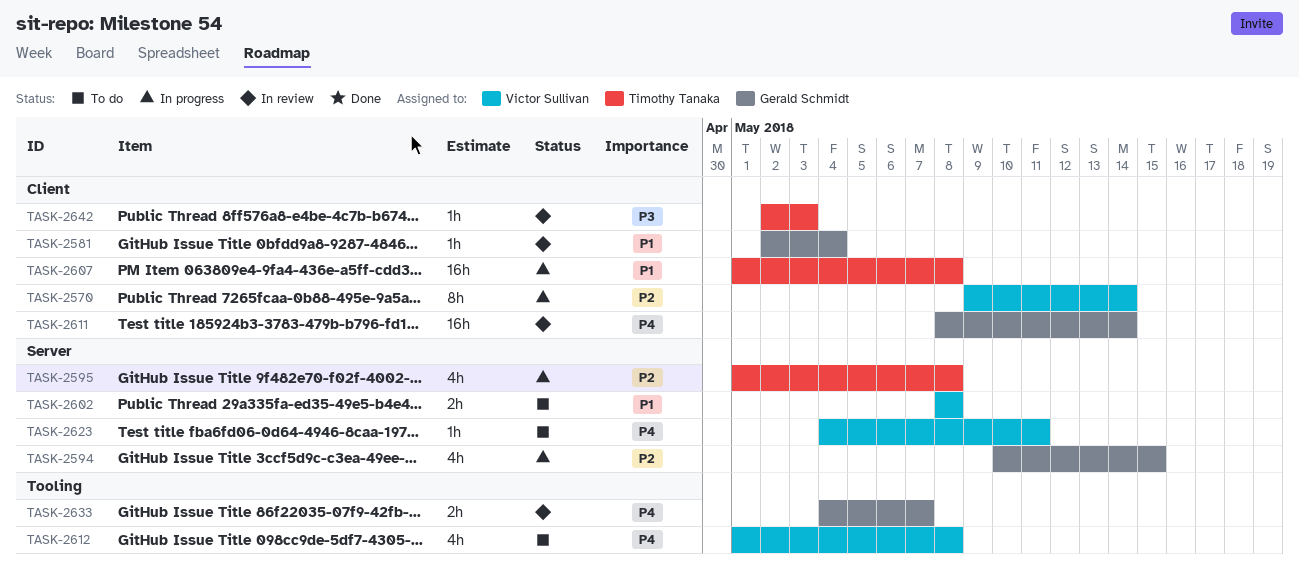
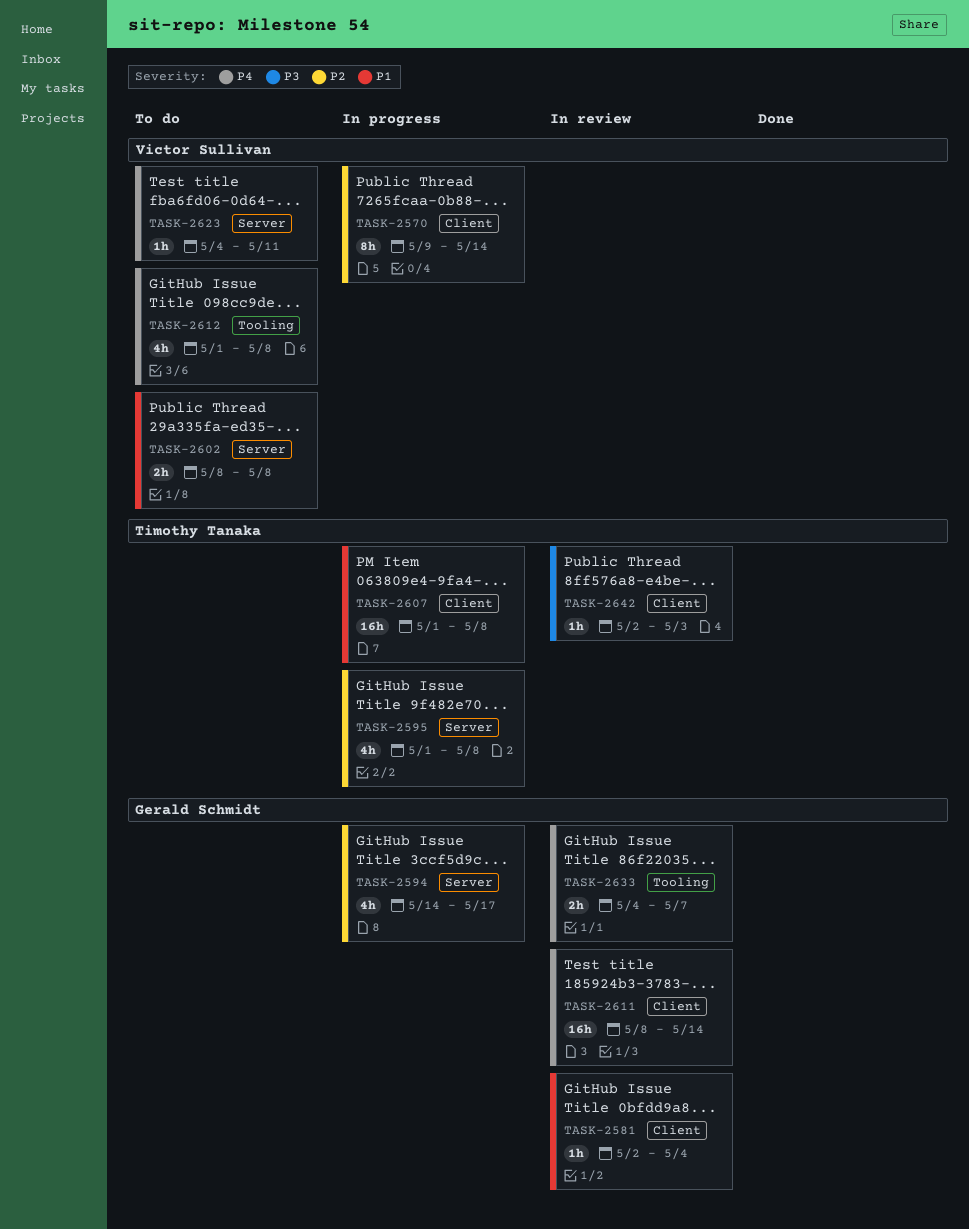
TASK-2594, start: May 10 -> May 14
TASK-2594, due: May 15 -> May 17

